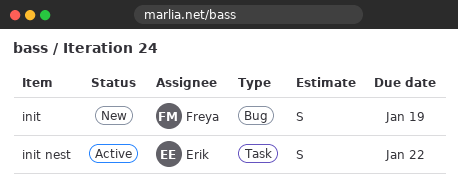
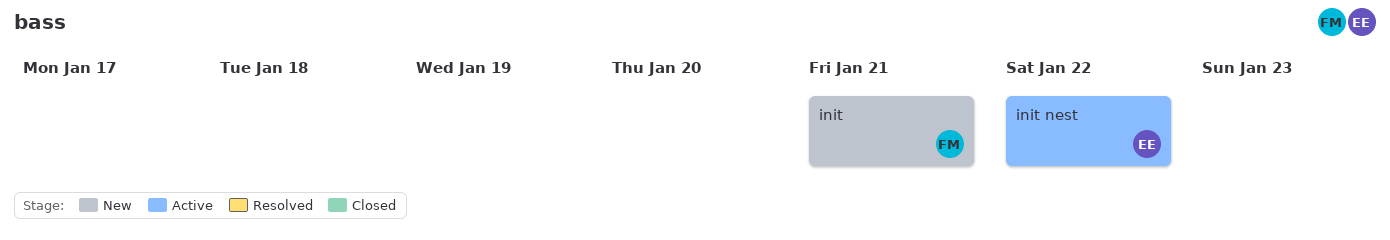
init, due: Jan 19 -> Jan 21

